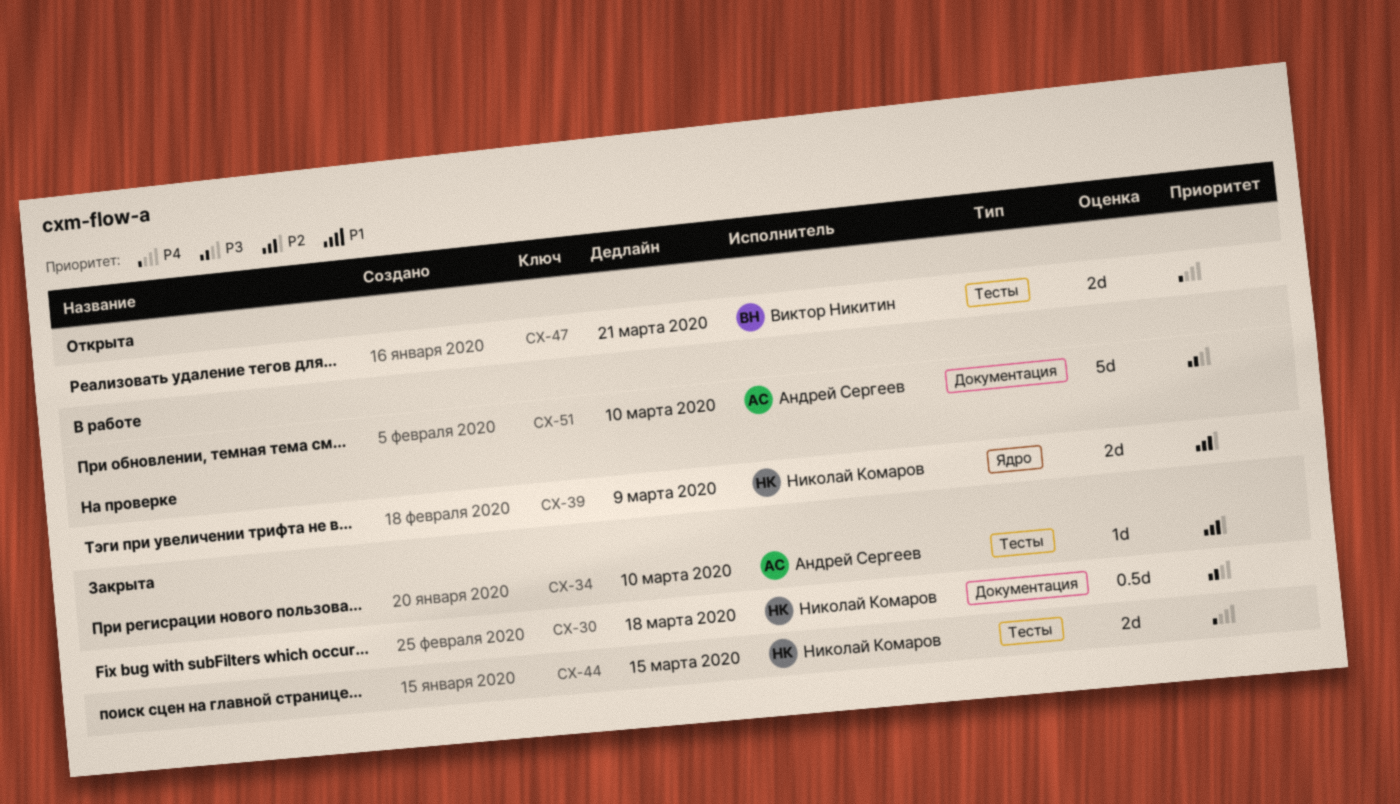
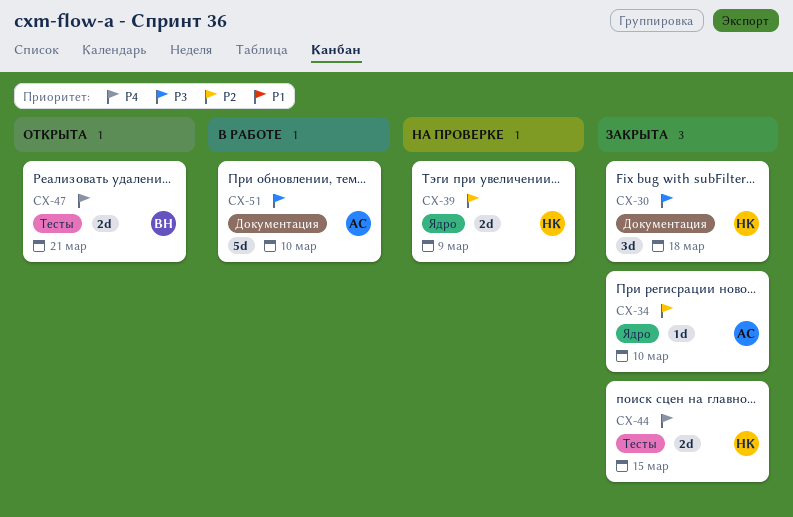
CX-30, estimate: 0.5d -> 3d
CX-34, label: Тесты -> Ядро

